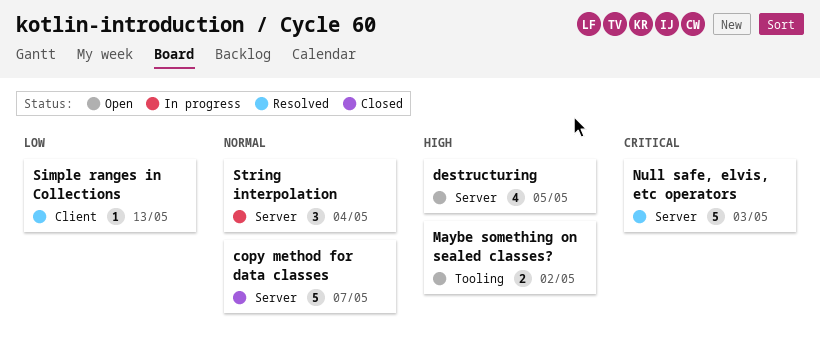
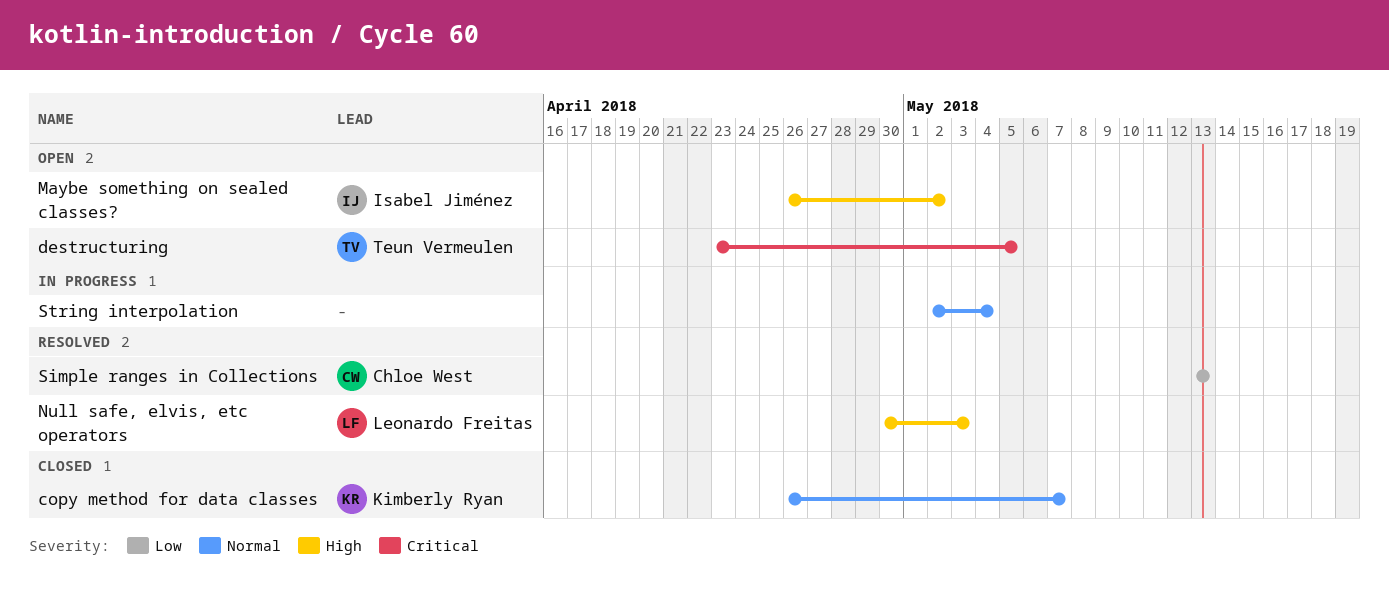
destructuring, priority: High -> Critical
Null safe, elvis, etc operators, priority: Critical -> High

